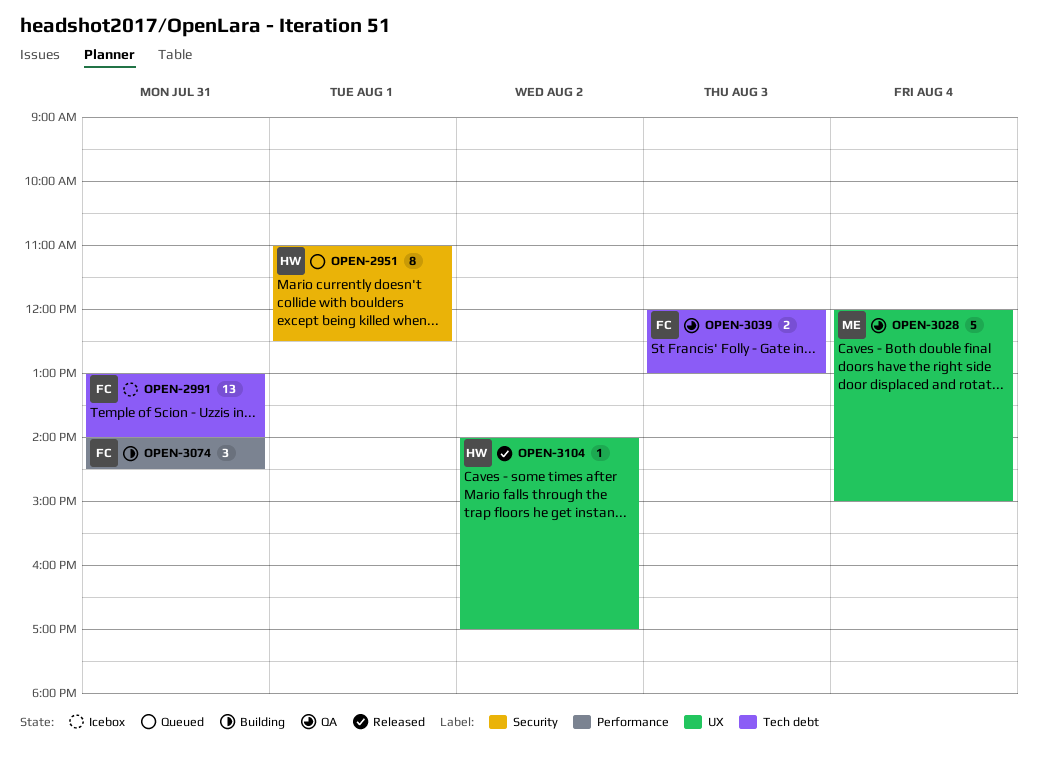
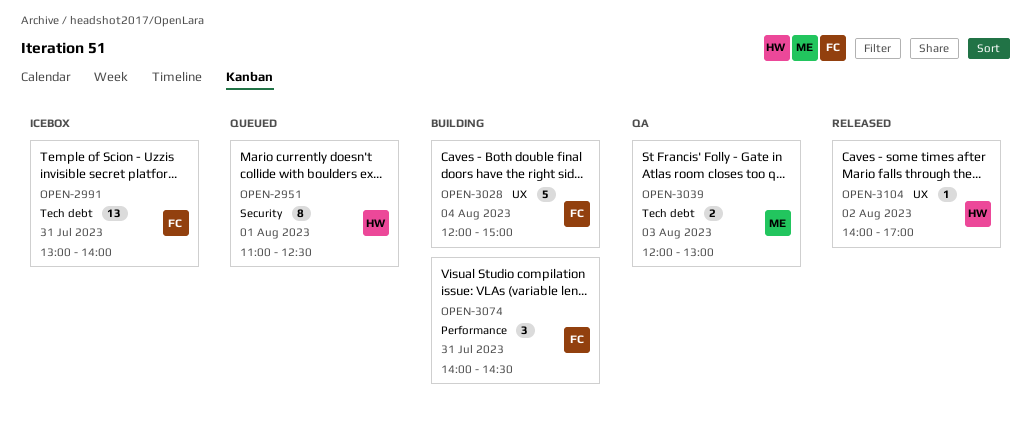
OPEN-3028, status: QA -> Building
OPEN-3028, owner: ME -> FC
OPEN-3039, owner: FC -> ME

